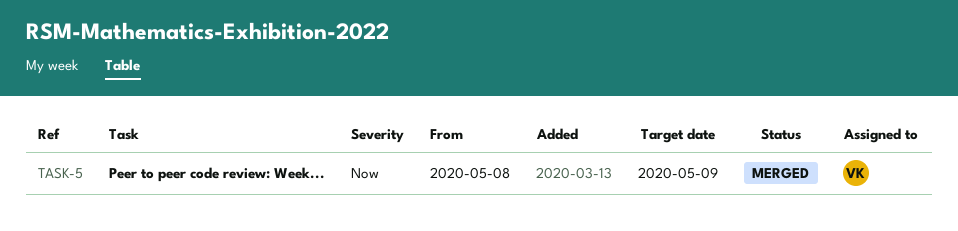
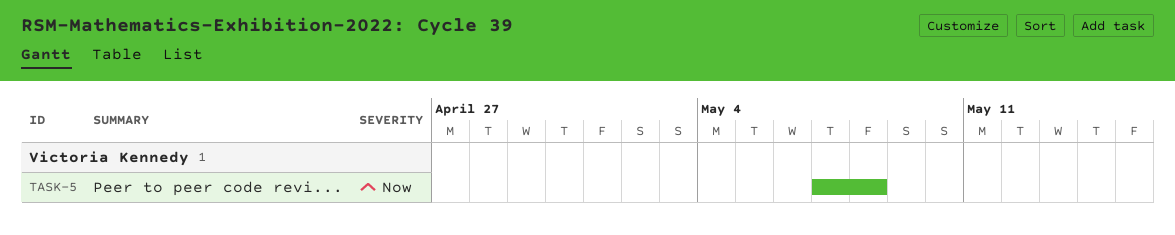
TASK-5, start: May 8 -> May 7
TASK-5, due: May 9 -> May 8

